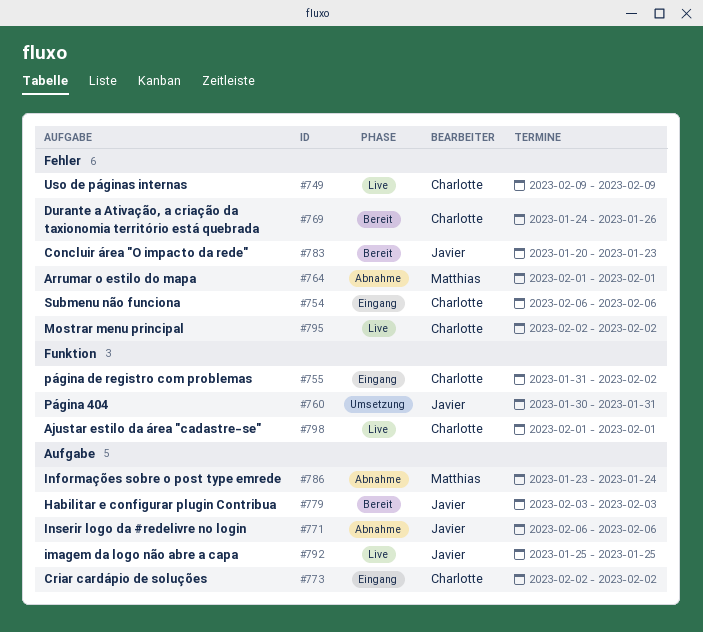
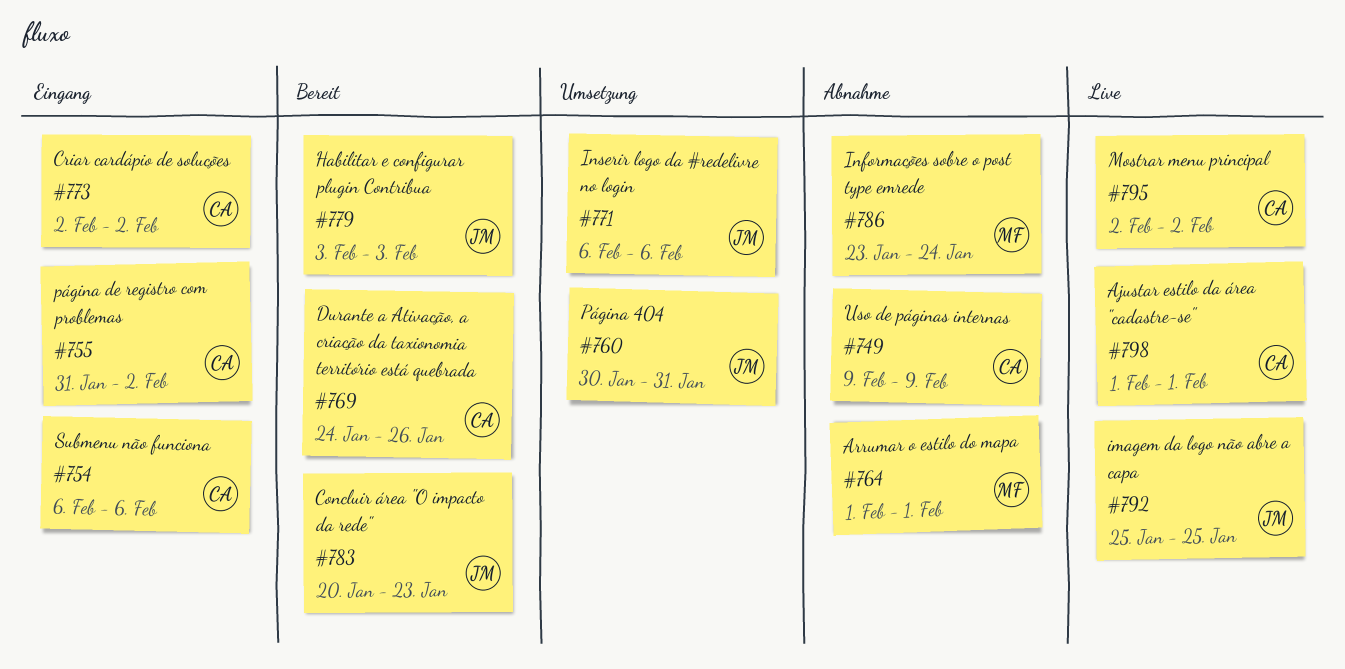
#749, status: Live -> Abnahme
#771, status: Abnahme -> Umsetzung

